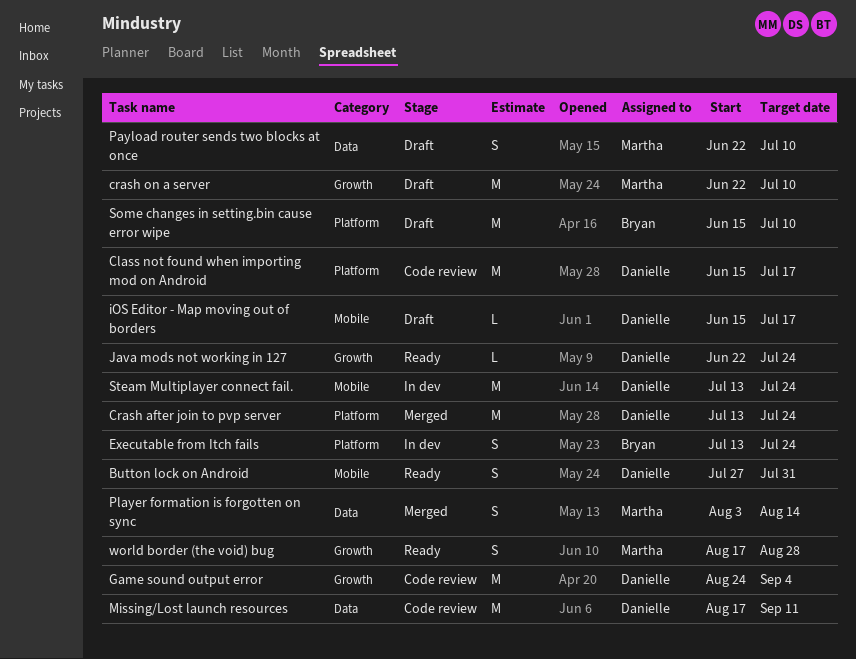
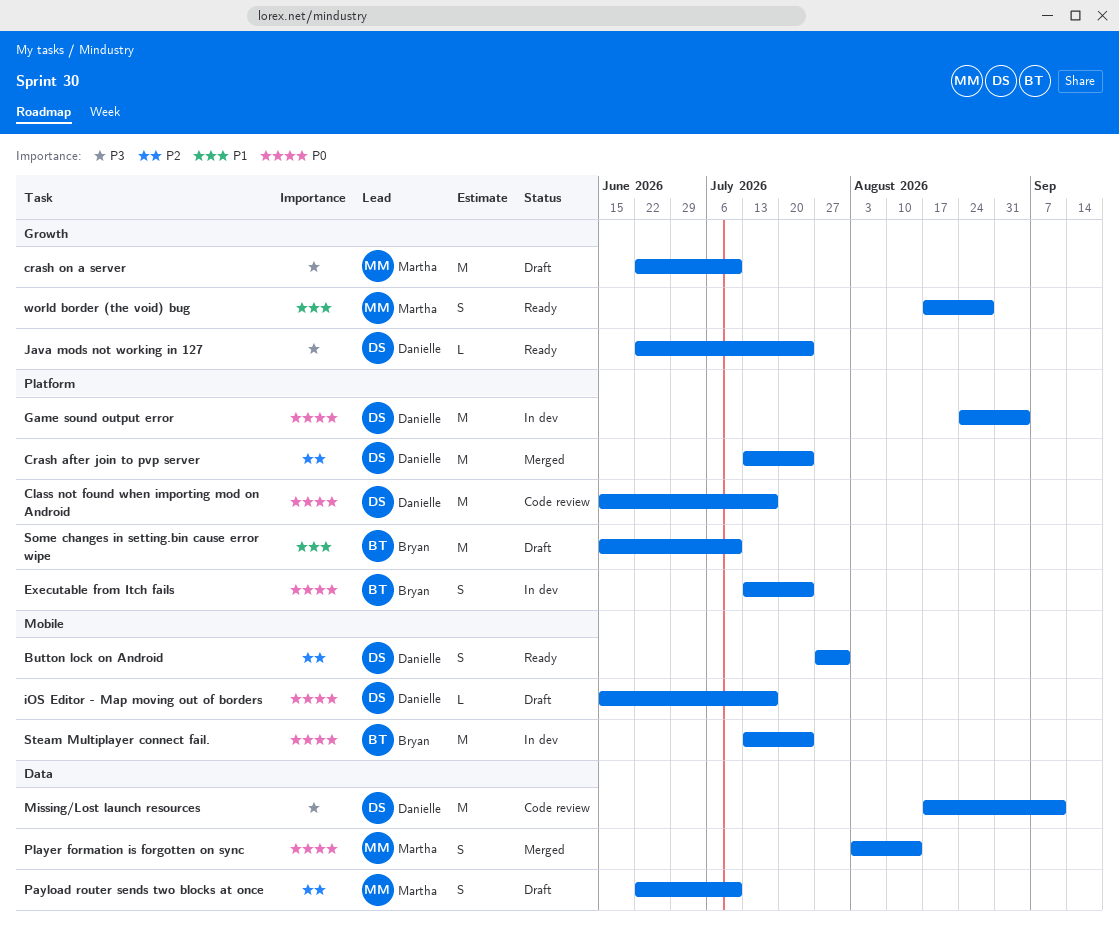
Game sound output error, status: Code review -> In dev
Game sound output error, label: Growth -> Platform
Steam Multiplayer connect fail., owner: Danielle -> Bryan

